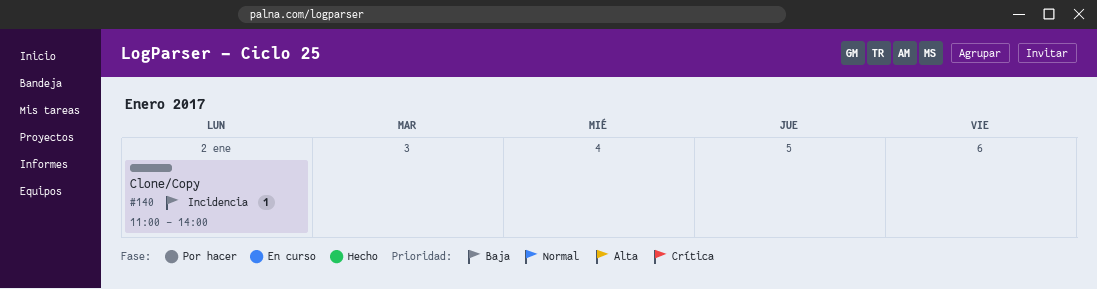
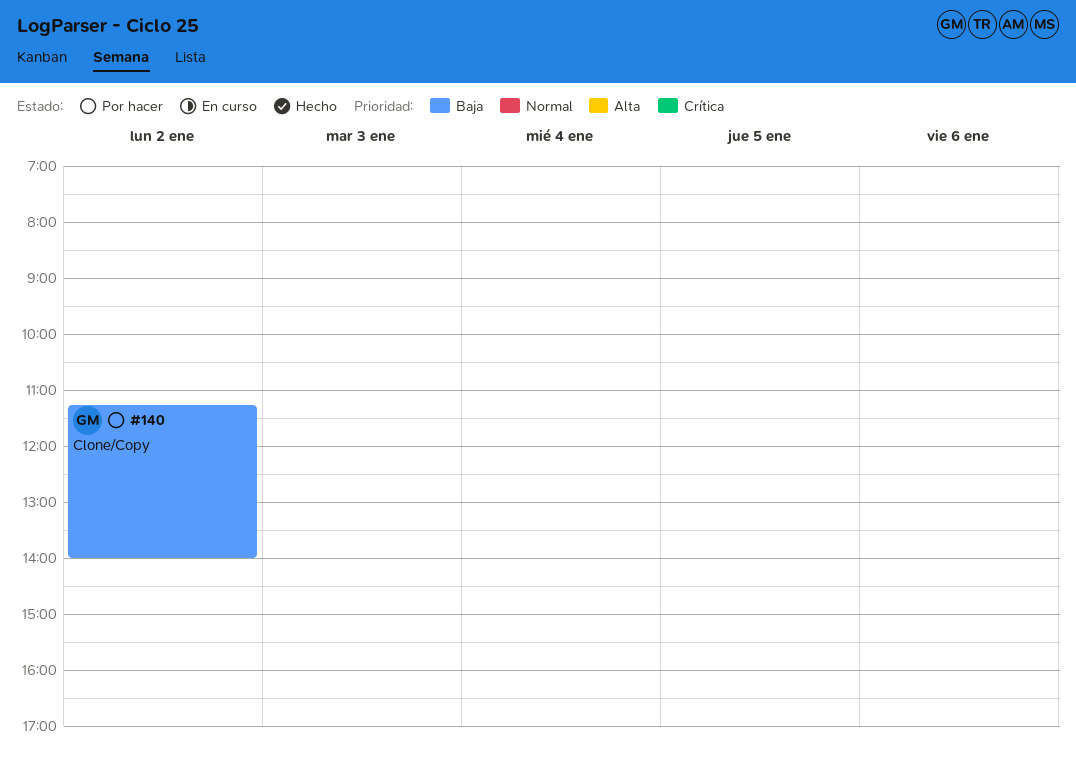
#140, begins: 11:00 -> 11:15

